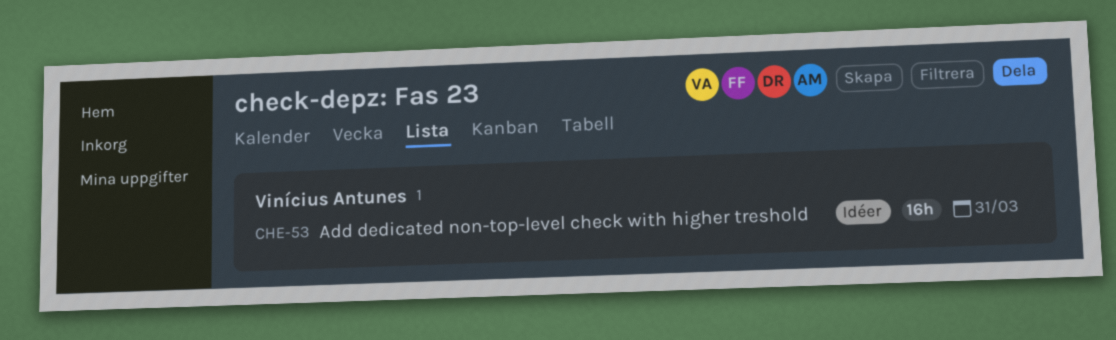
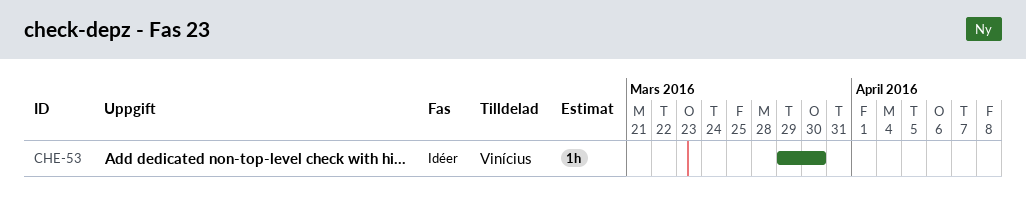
CHE-53, estimate: 16h -> 1h
CHE-53, due: Mar 31 -> Mar 30

